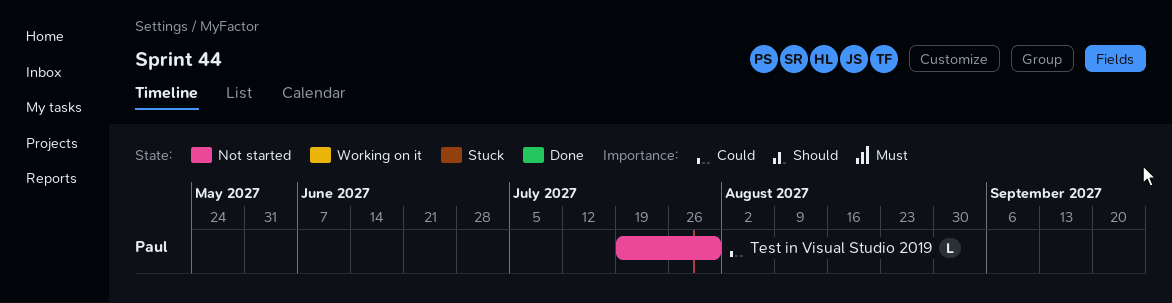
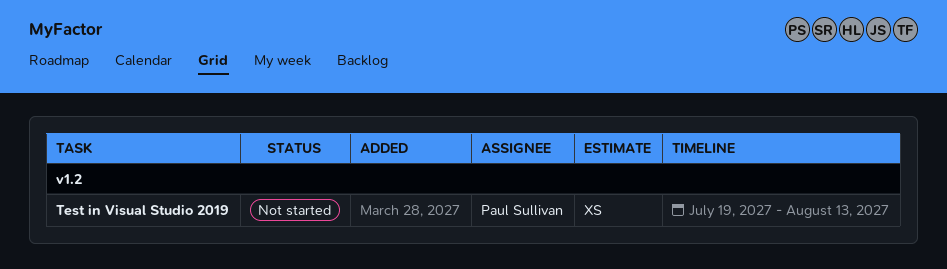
Test in Visual Studio 2019, estimate: L -> XS
Test in Visual Studio 2019, due: Jul 30 -> Aug 13

